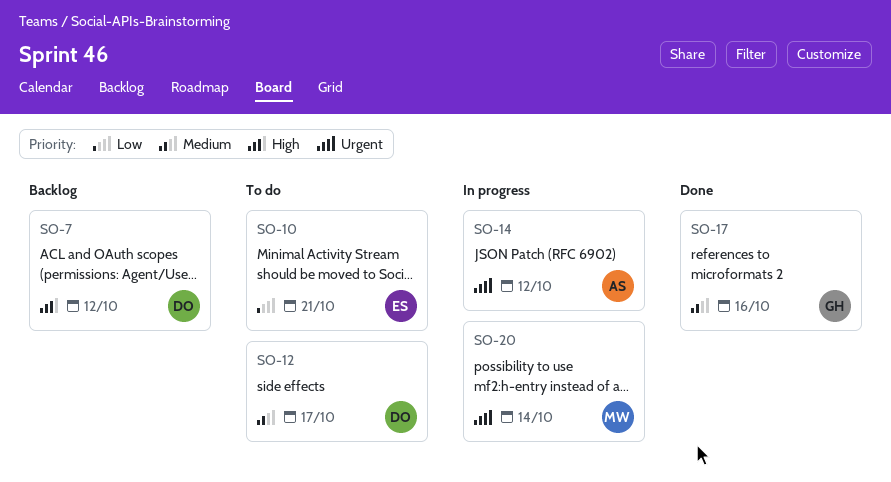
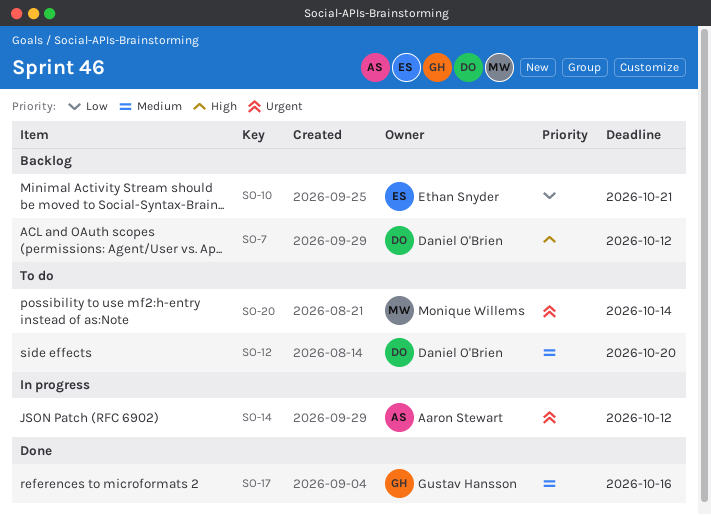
SO-10, status: To do -> Backlog
SO-12, due: Oct 17 -> Oct 20
SO-20, status: In progress -> To do

